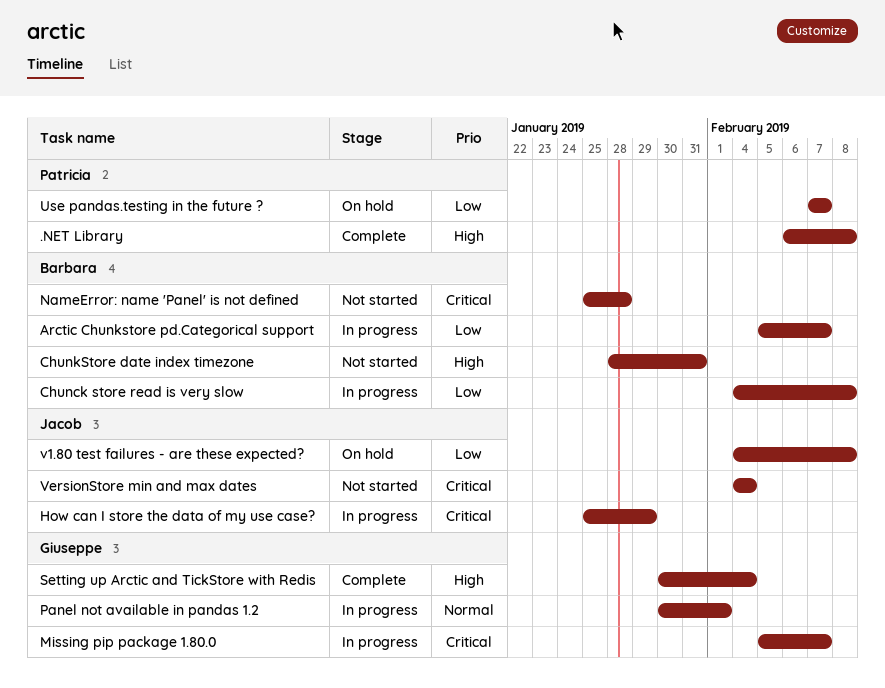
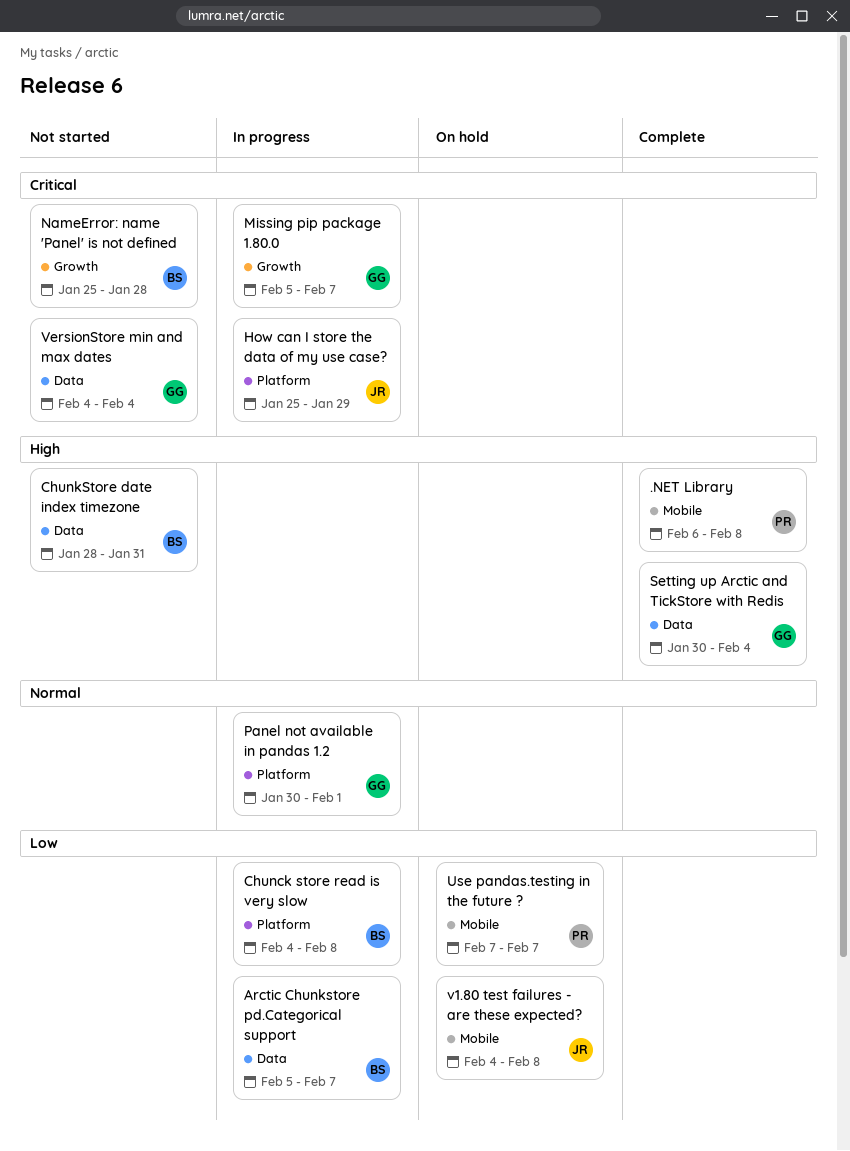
VersionStore min and max dates, owner: Jacob -> Giuseppe

